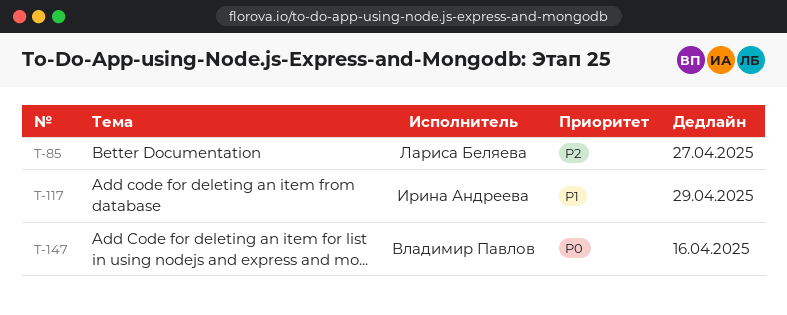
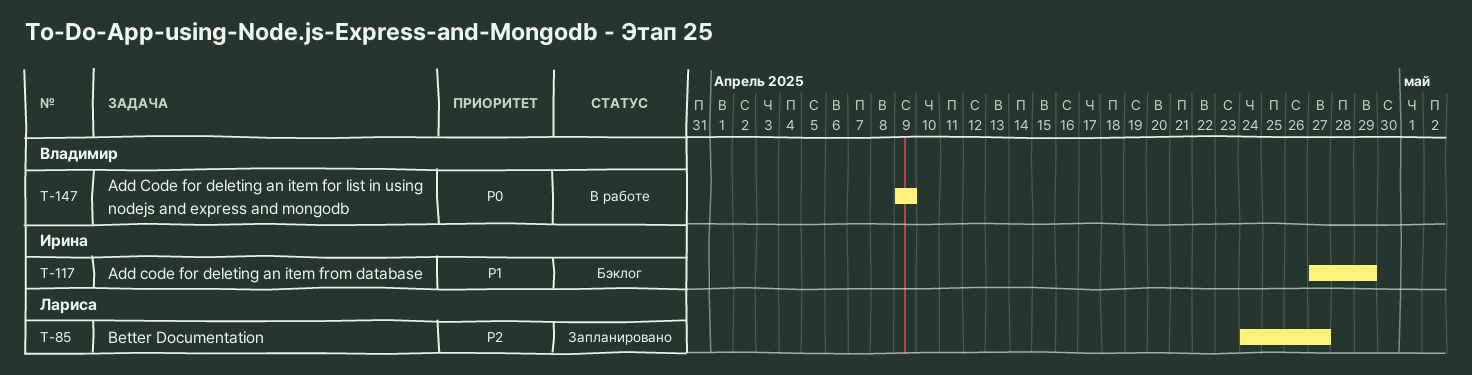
T-147, due: Apr 16 -> Apr 9

